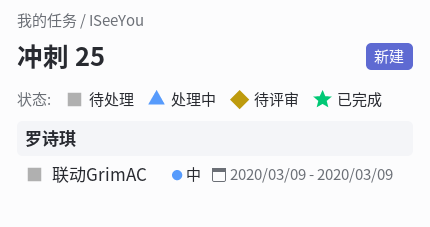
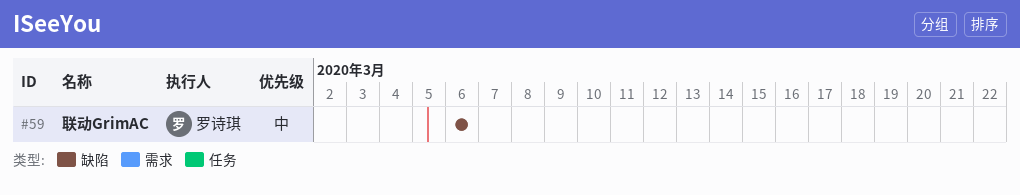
联动GrimAC, start: Mar 9 -> Mar 6
联动GrimAC, due: Mar 9 -> Mar 6

